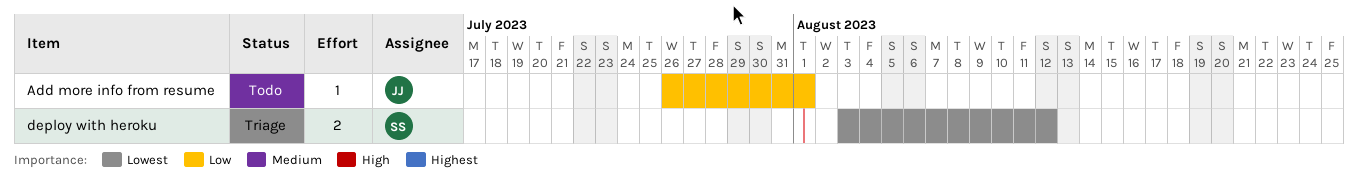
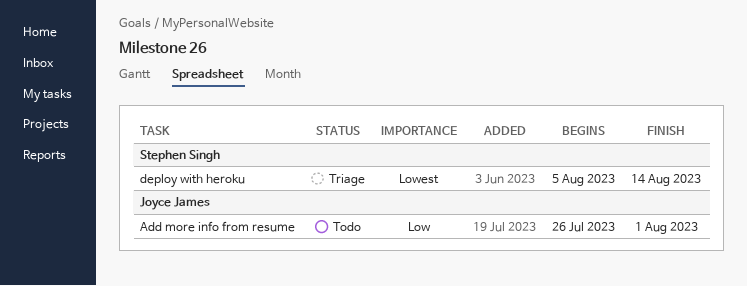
deploy with heroku, start: Aug 3 -> Aug 5
deploy with heroku, due: Aug 12 -> Aug 14

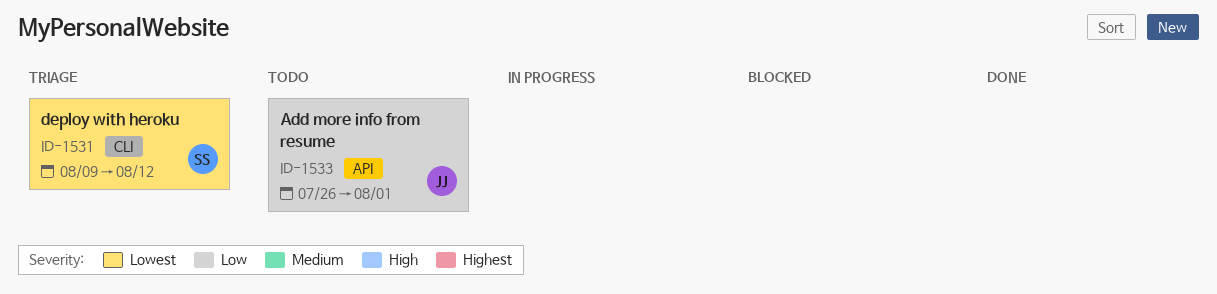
deploy with heroku, start: Aug 5 -> Aug 9
deploy with heroku, due: Aug 14 -> Aug 12

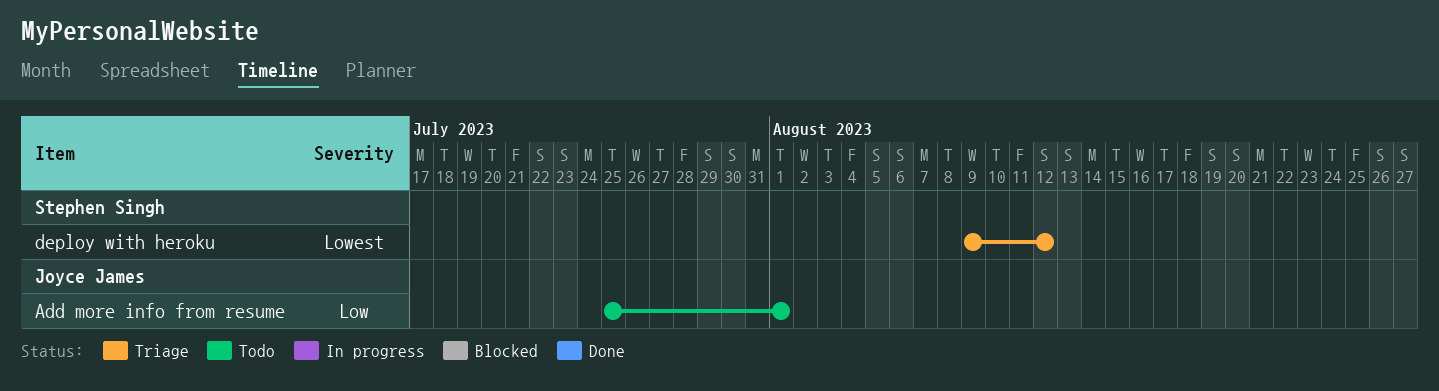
Add more info from resume, start: Jul 26 -> Jul 25

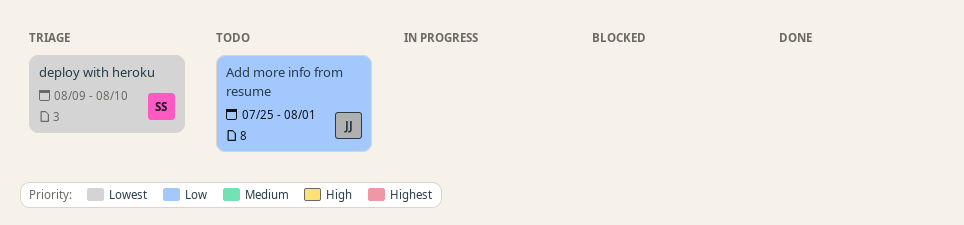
deploy with heroku, due: Aug 12 -> Aug 10

